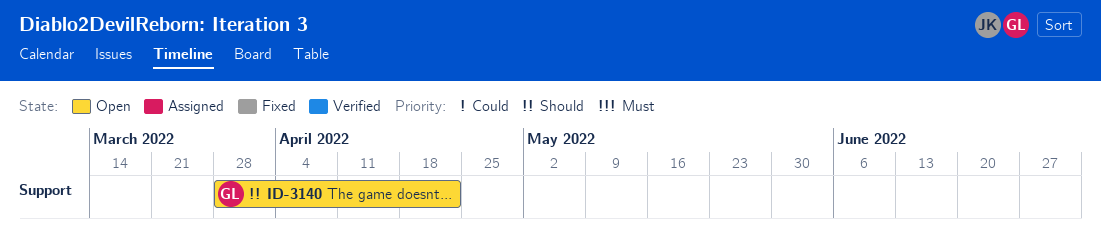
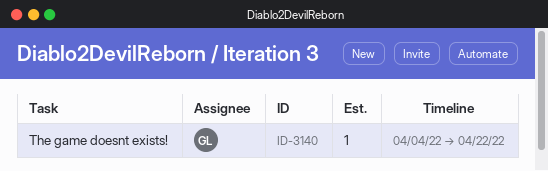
ID-3140, start: Mar 28 -> Apr 4

